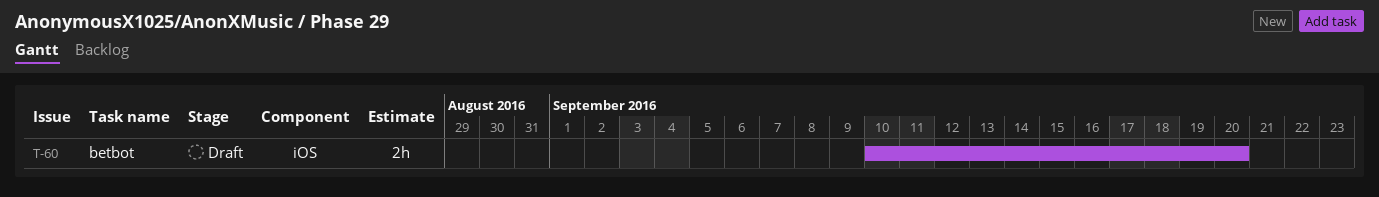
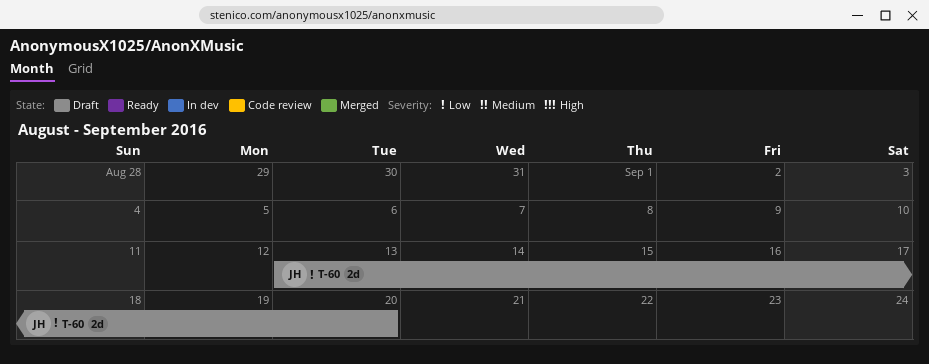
T-60, estimate: 2h -> 2d
T-60, start: Sep 10 -> Sep 13

